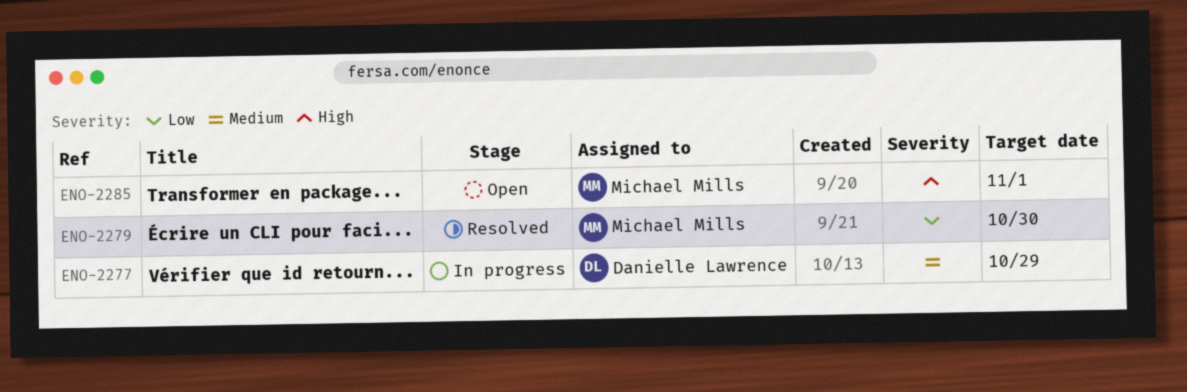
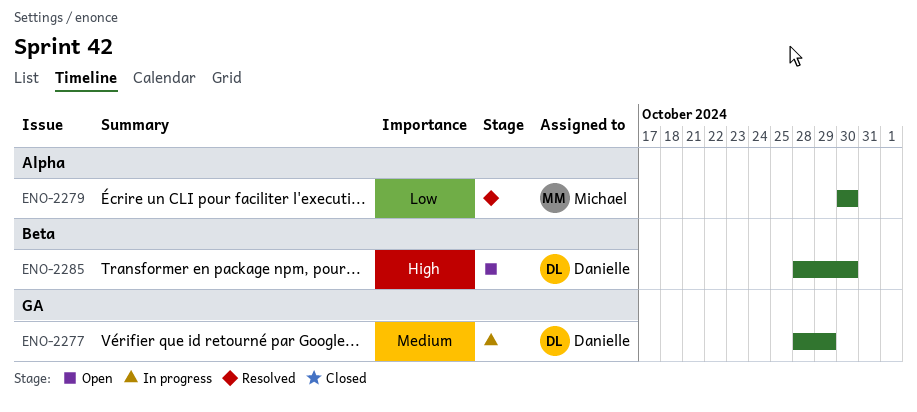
ENO-2285, owner: Michael Mills -> Danielle Lawrence
ENO-2285, due: Nov 1 -> Oct 30

